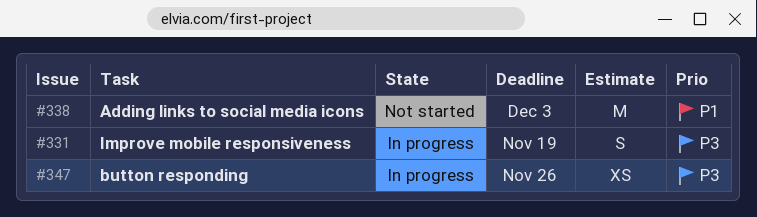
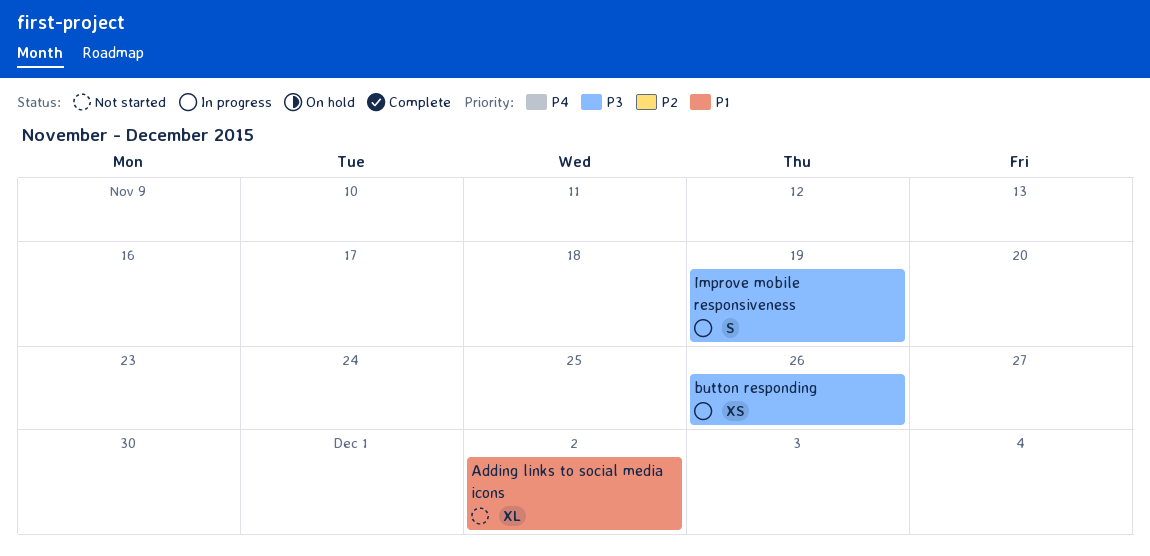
Adding links to social media icons, estimate: M -> XL
Adding links to social media icons, due: Dec 3 -> Dec 2

